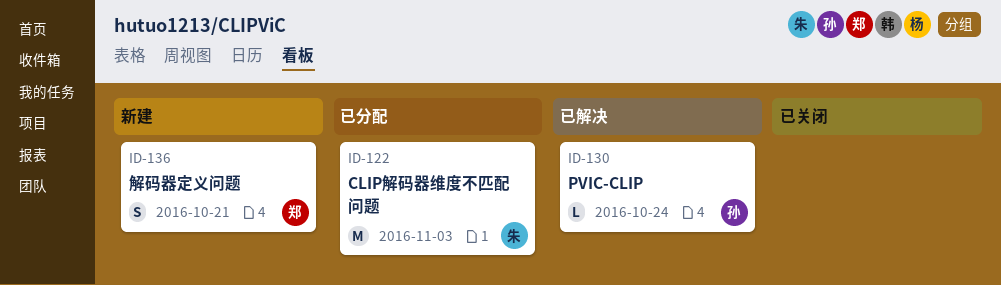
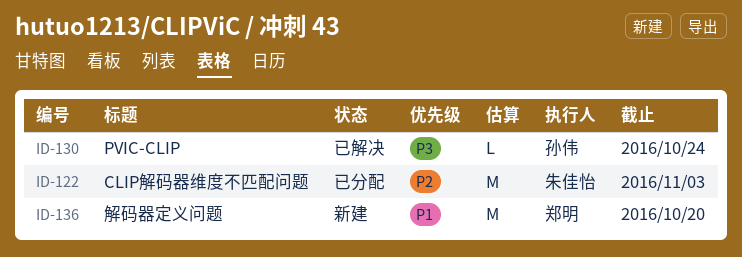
ID-136, estimate: S -> M
ID-136, due: Oct 21 -> Oct 20

